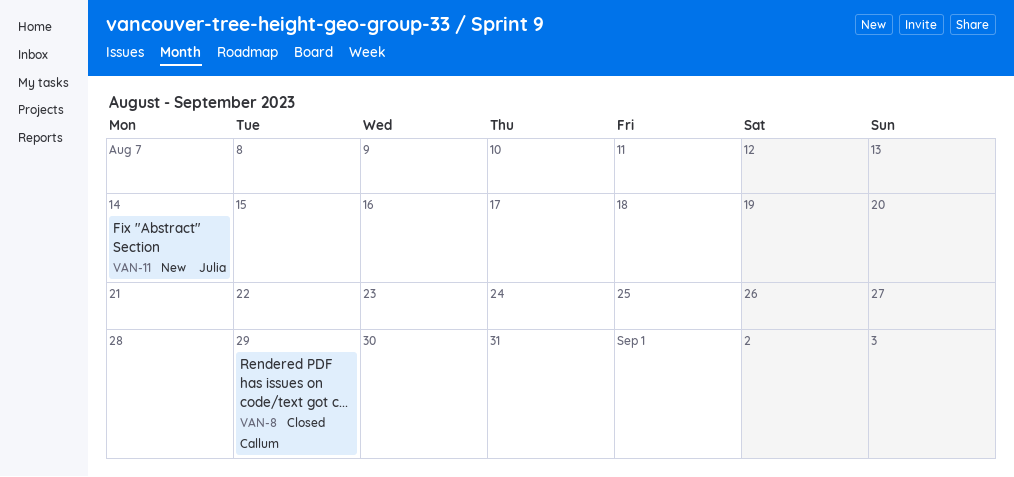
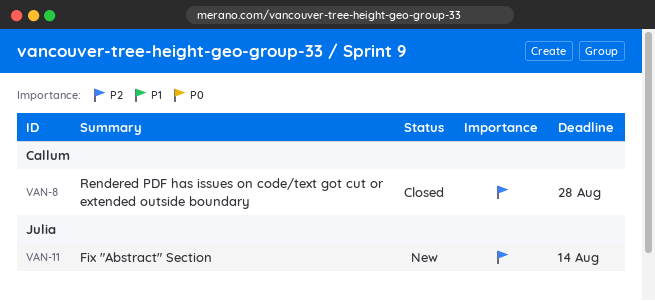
VAN-8, due: Aug 29 -> Aug 28

